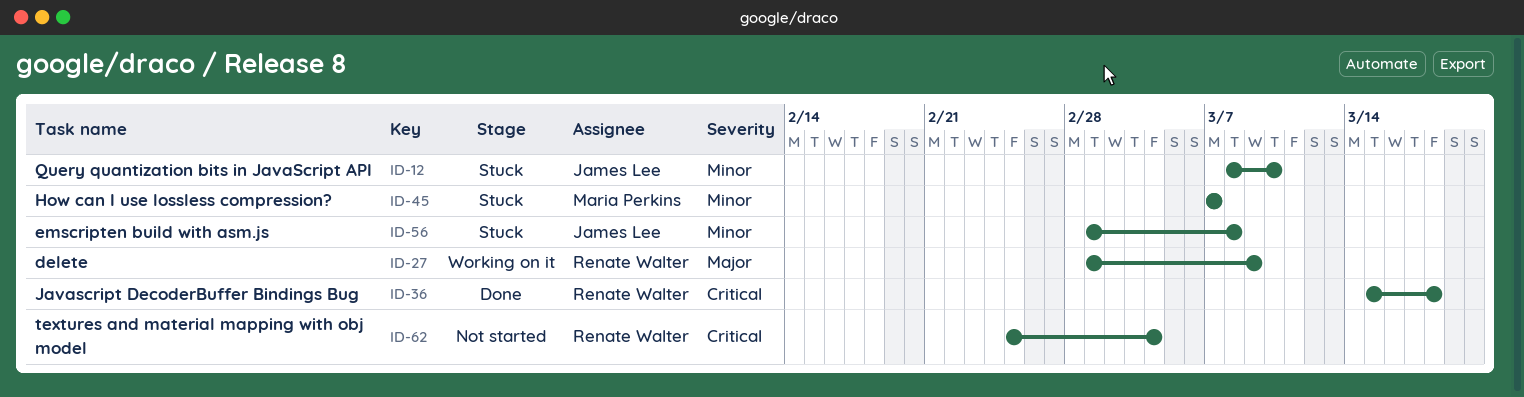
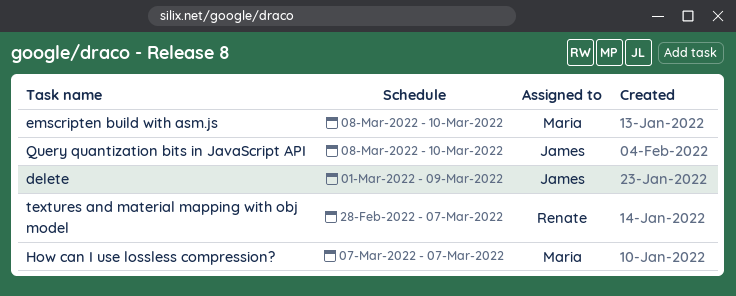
delete, owner: Renate Walter -> James Lee
emscripten build with asm.js, owner: James Lee -> Maria Perkins
emscripten build with asm.js, start: Mar 1 -> Mar 8
emscripten build with asm.js, due: Mar 8 -> Mar 10
Javascript DecoderBuffer Bindings Bug: present -> none
textures and material mapping with obj model, start: Feb 25 -> Feb 28
textures and material mapping with obj model, due: Mar 4 -> Mar 7

